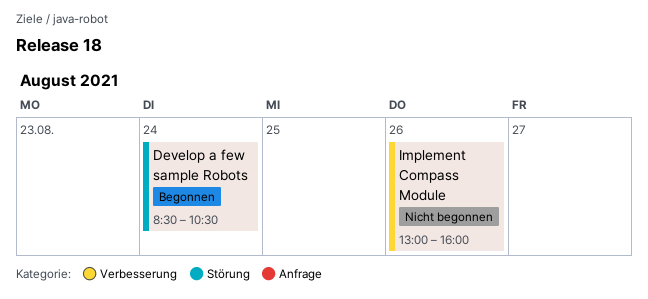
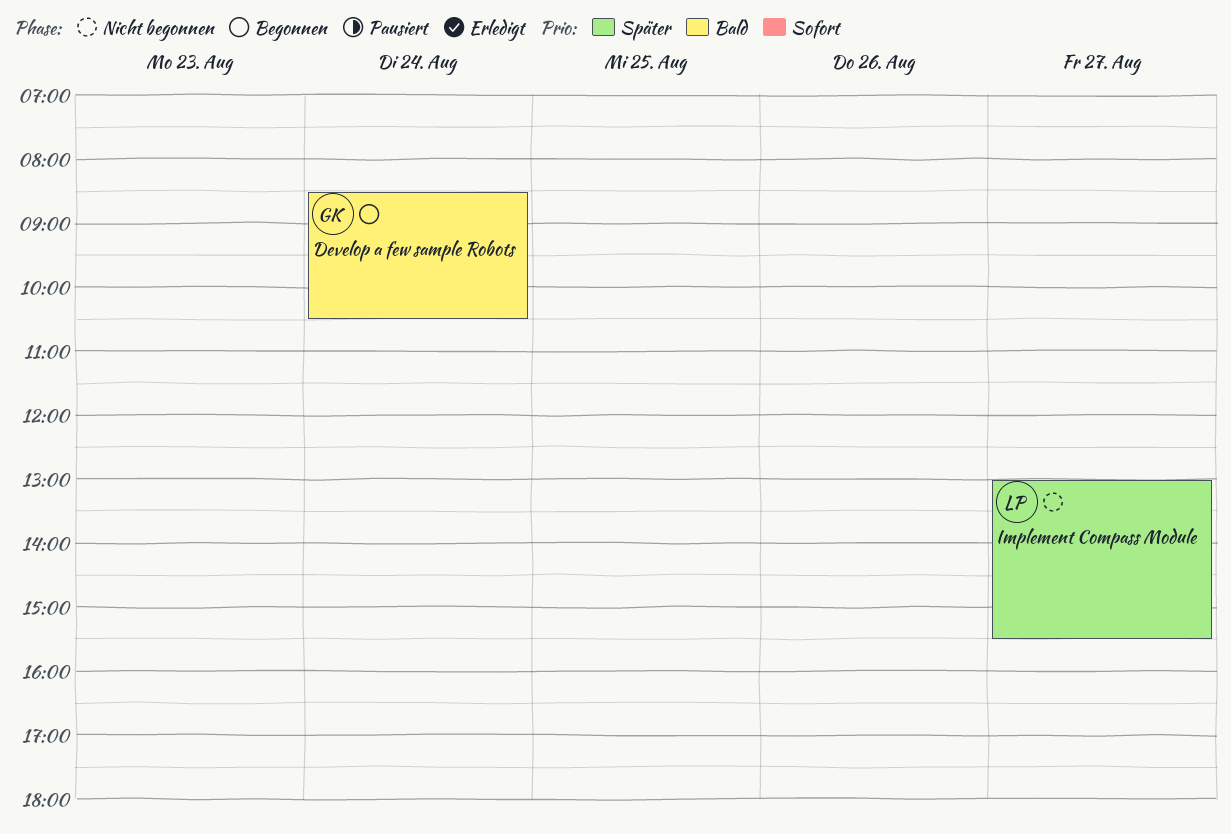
Implement Compass Module, day: Aug 26 -> Aug 27
Implement Compass Module, ends: 16:00 -> 15:30

